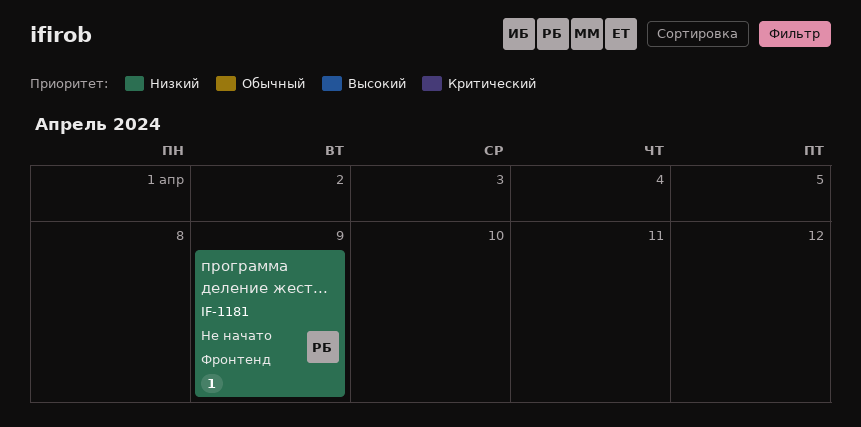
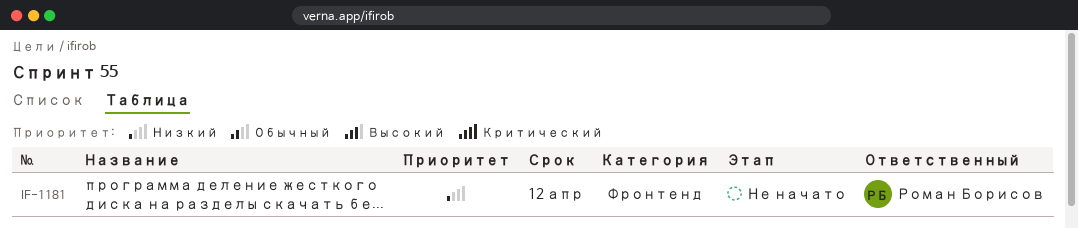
IF-1181, due: Apr 9 -> Apr 12

